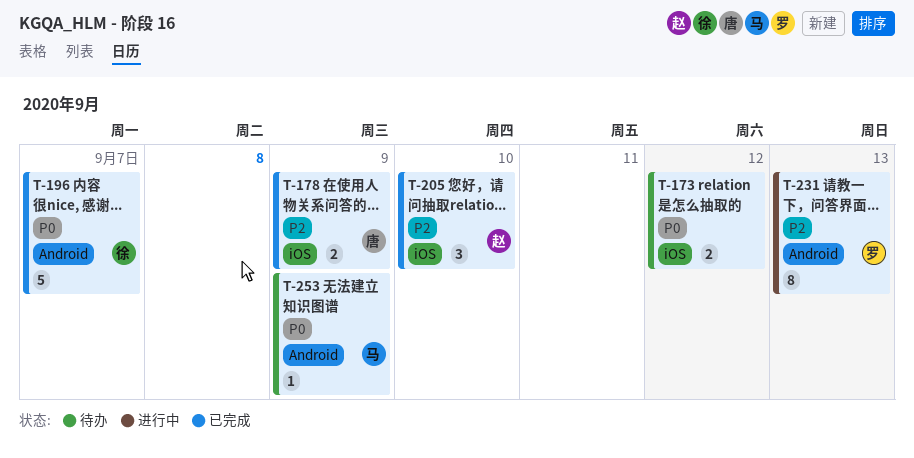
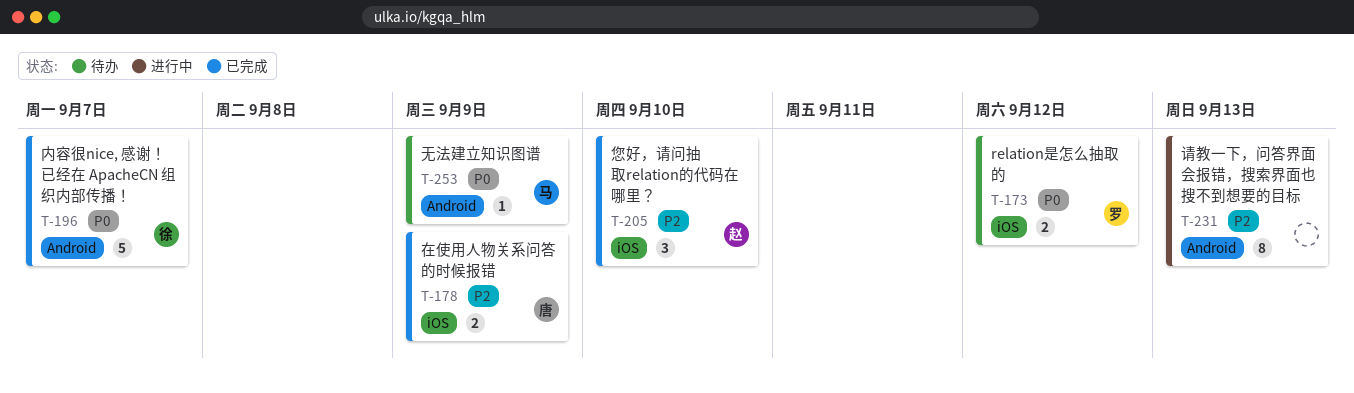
T-173, owner: none -> 罗
T-231, owner: 罗 -> none

